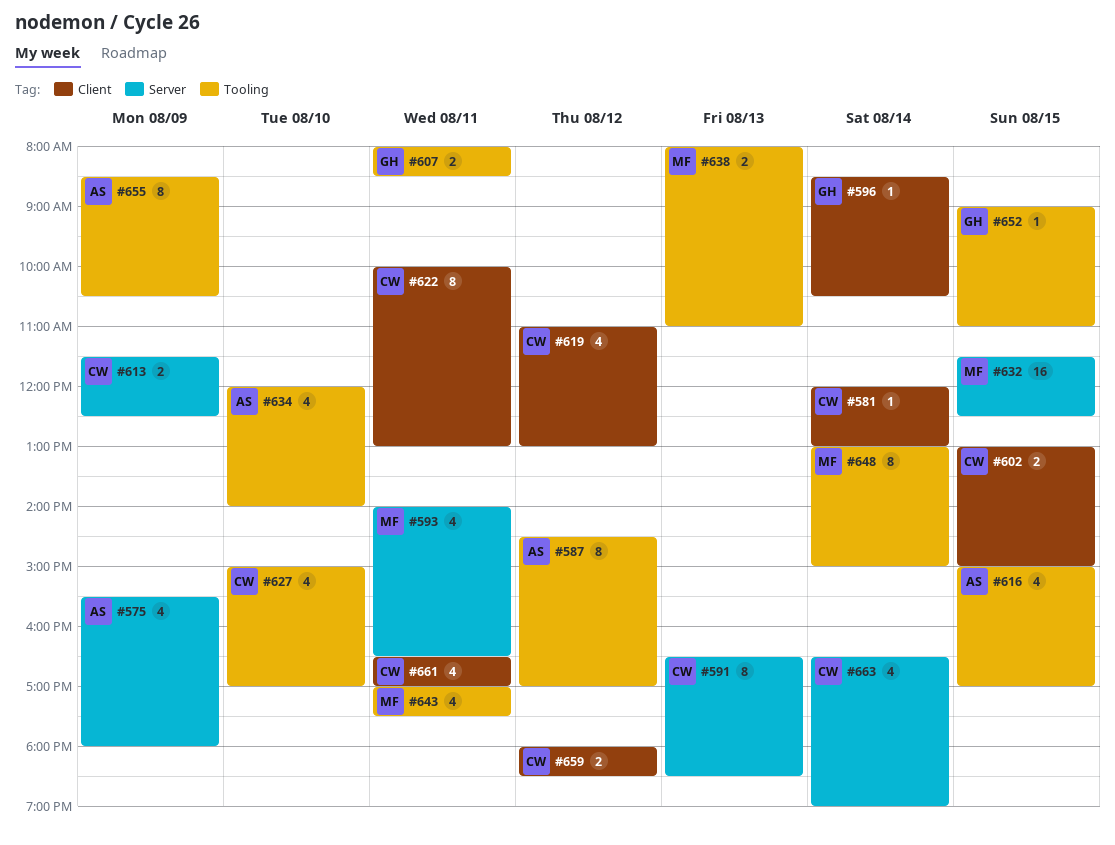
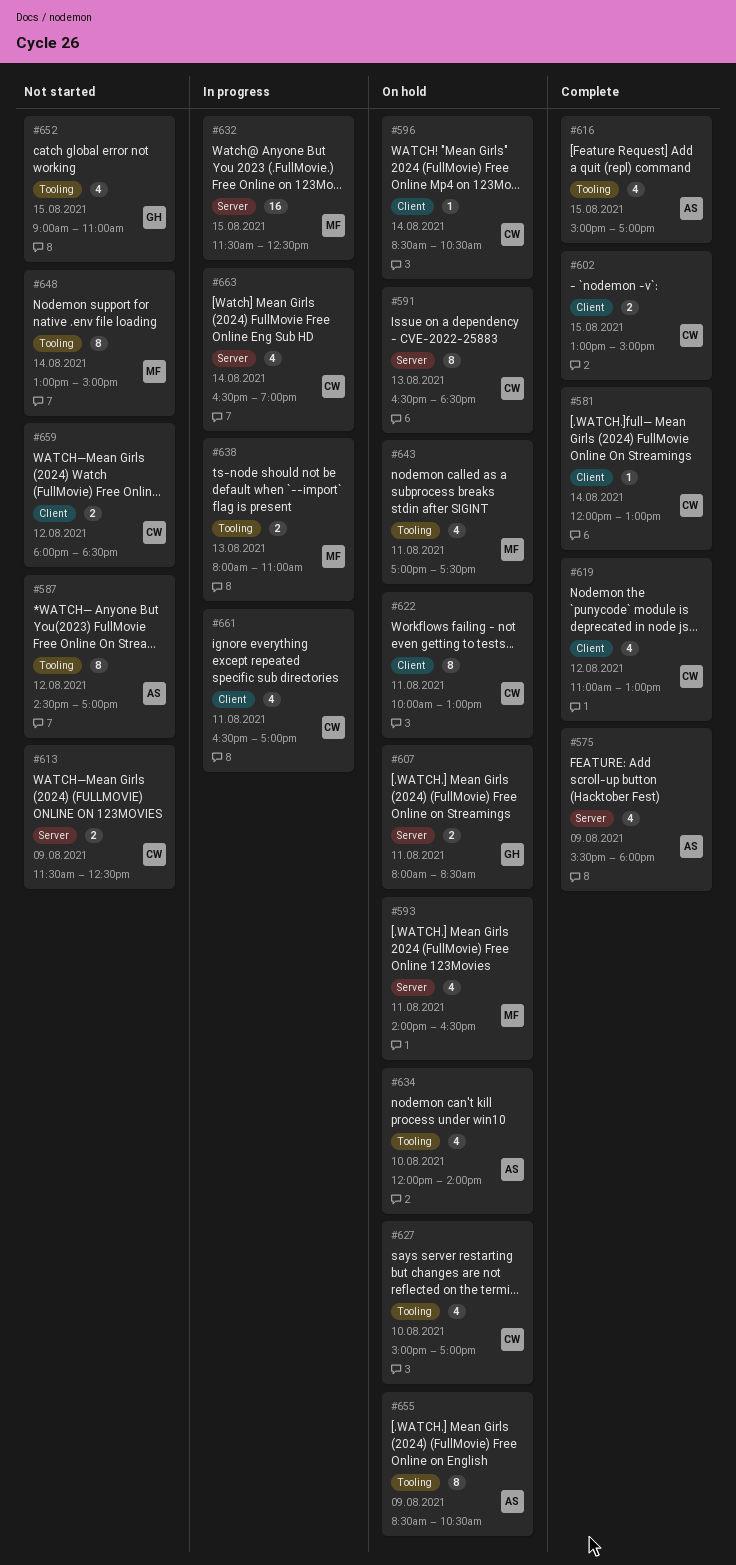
#596, owner: GH -> CW
#607, label: Tooling -> Server
#652, estimate: 1 -> 4

